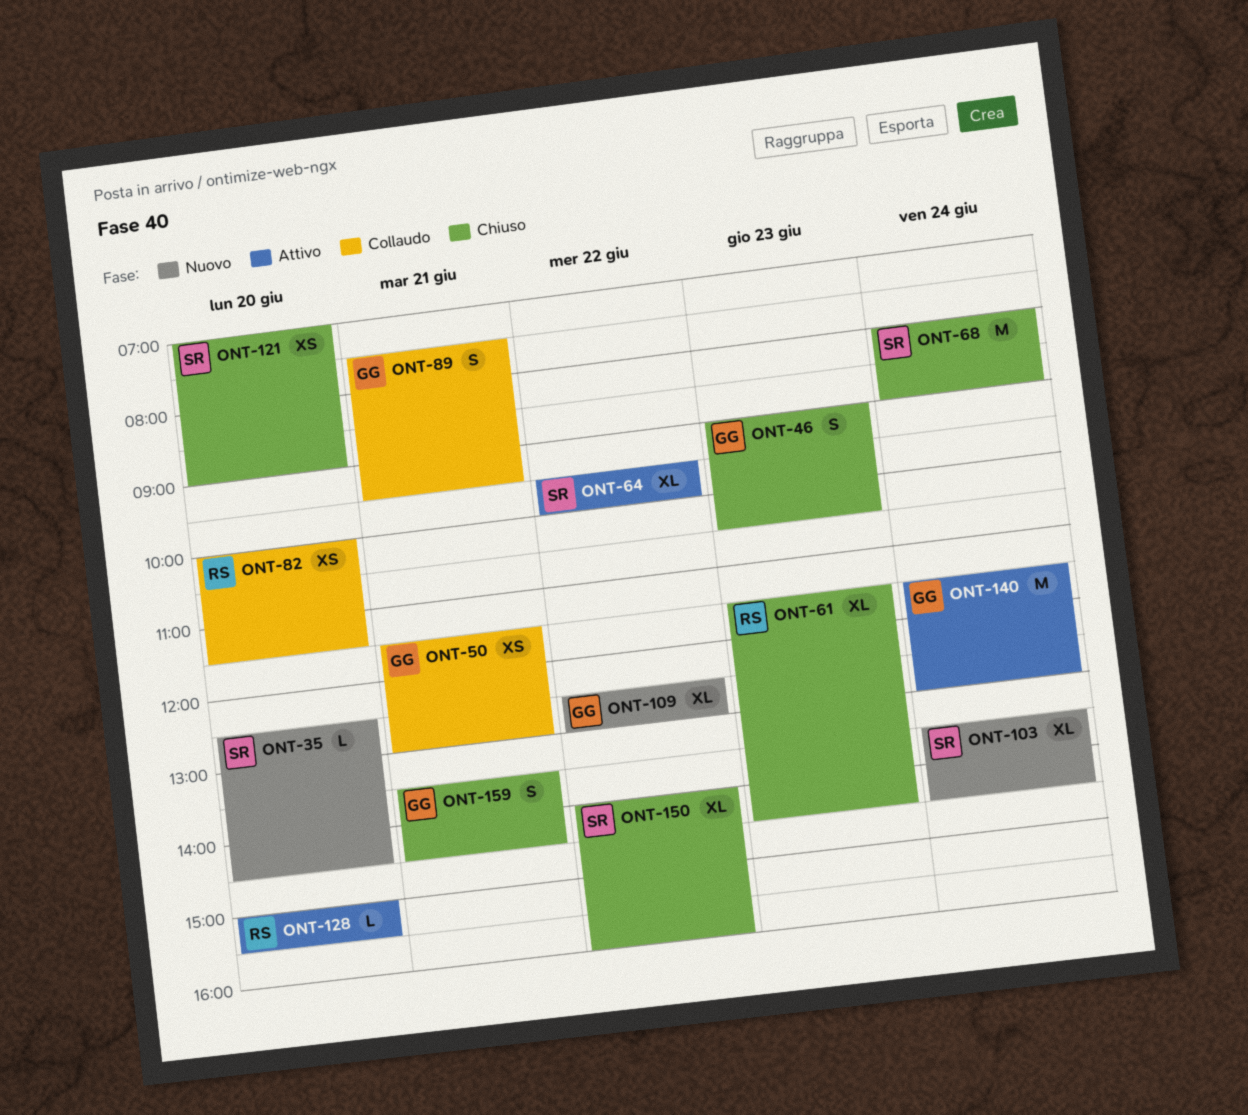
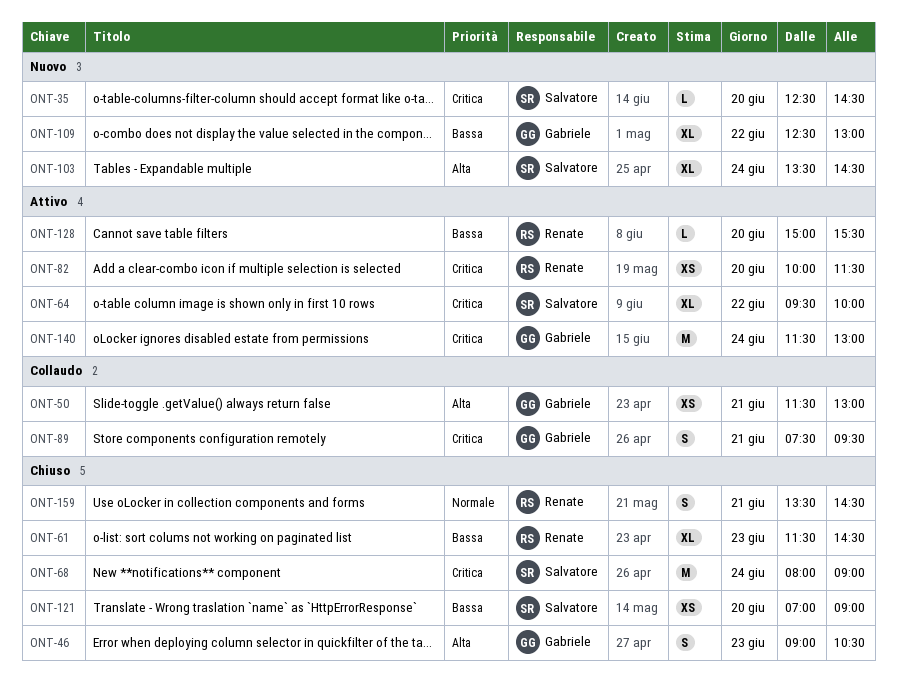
ONT-82, status: Collaudo -> Attivo
ONT-150: present -> none
ONT-159, owner: Gabriele -> Renate

